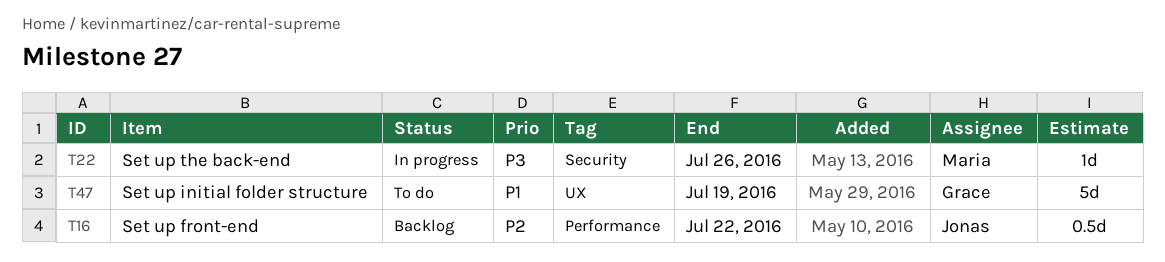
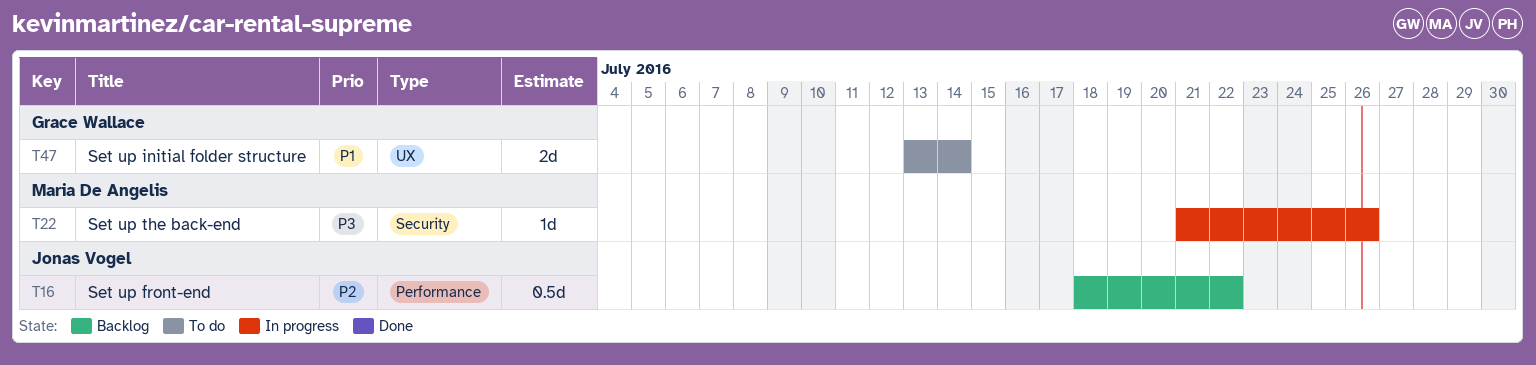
T47, estimate: 5d -> 2d
T47, due: Jul 19 -> Jul 14

